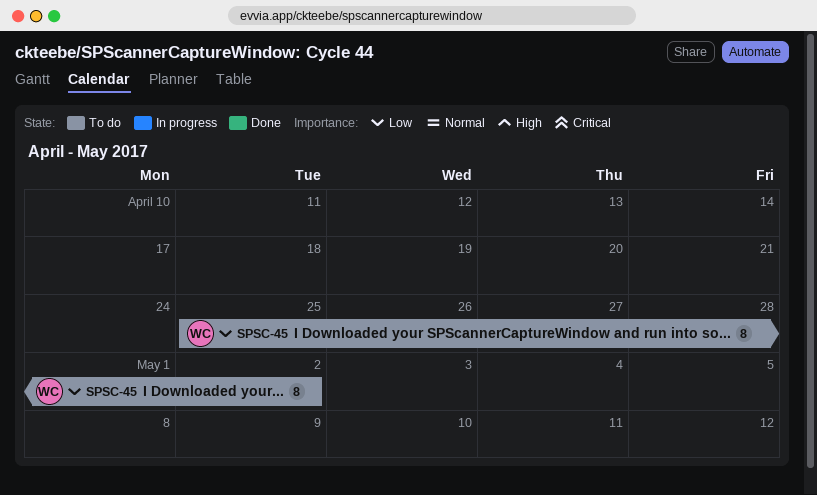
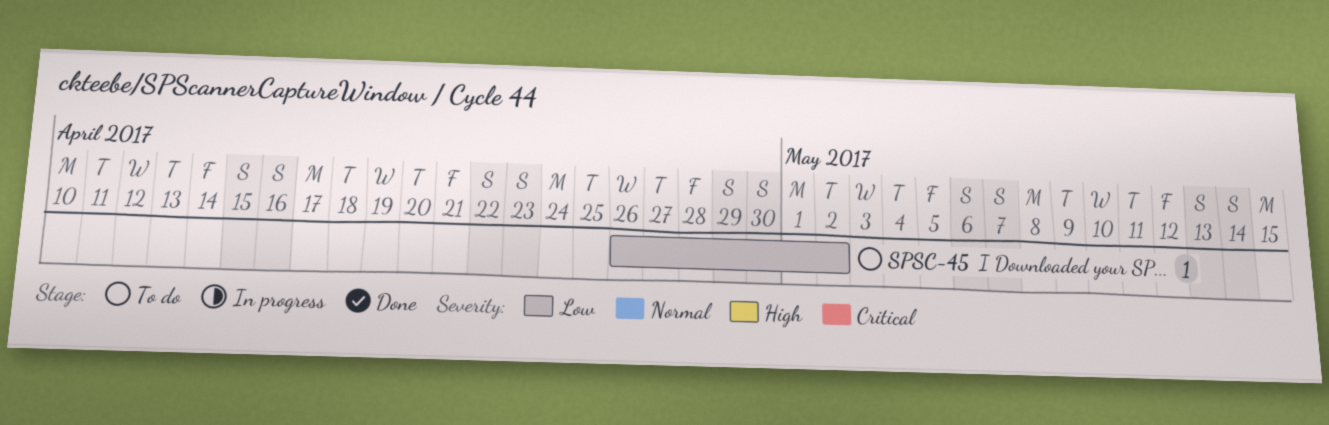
SPSC-45, estimate: 8 -> 1
SPSC-45, start: Apr 25 -> Apr 26

